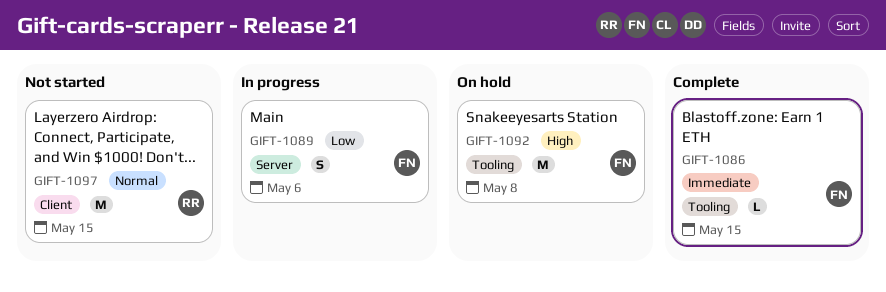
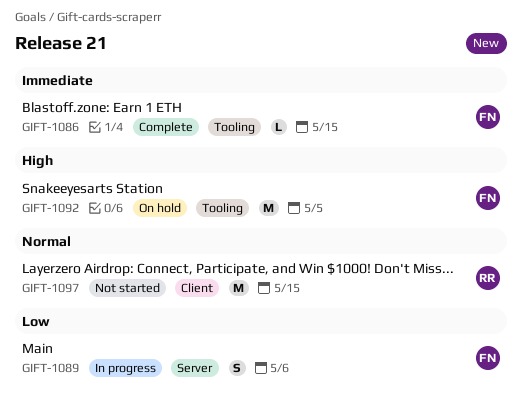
GIFT-1092, due: May 8 -> May 5

